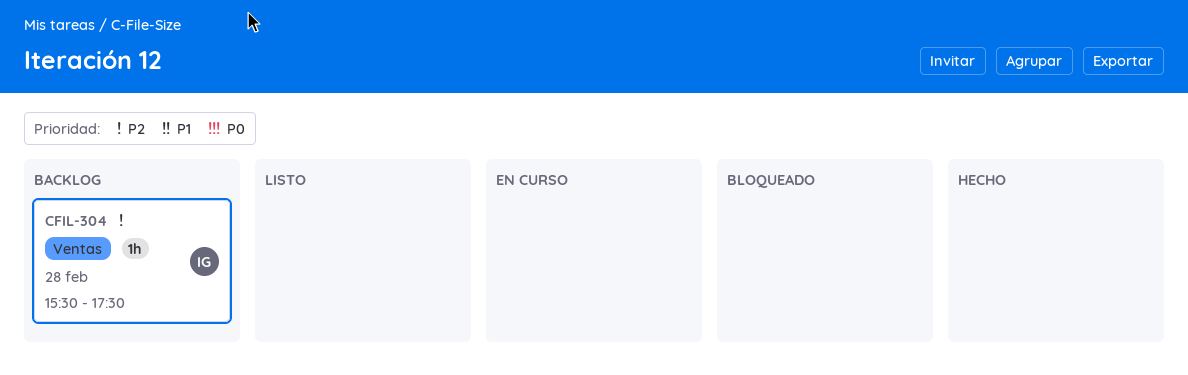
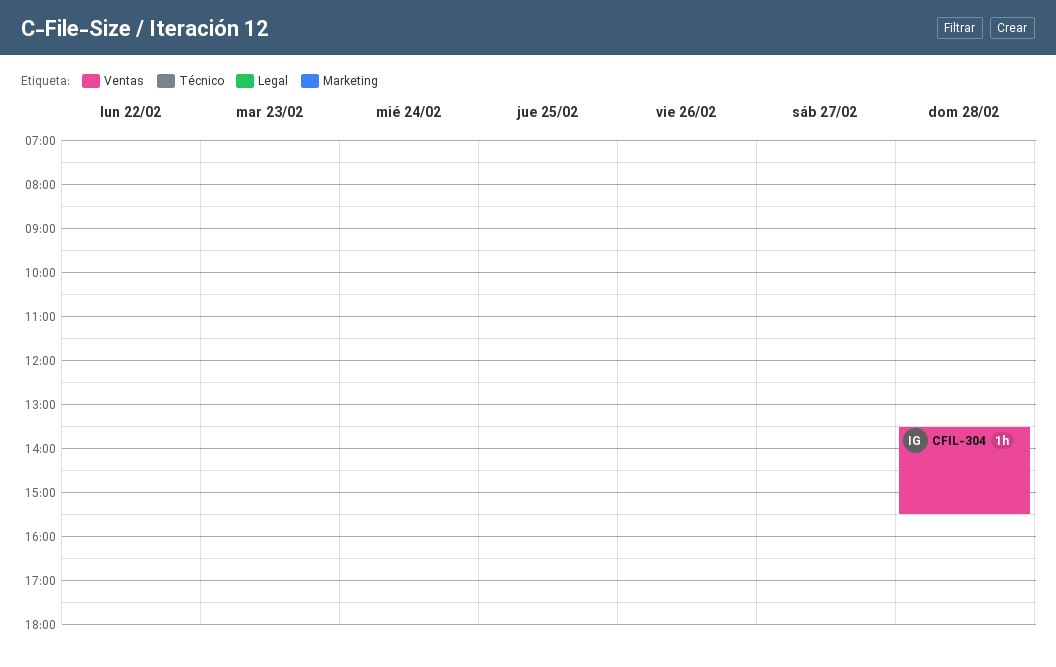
CFIL-304, begins: 15:30 -> 13:30
CFIL-304, ends: 17:30 -> 15:30

